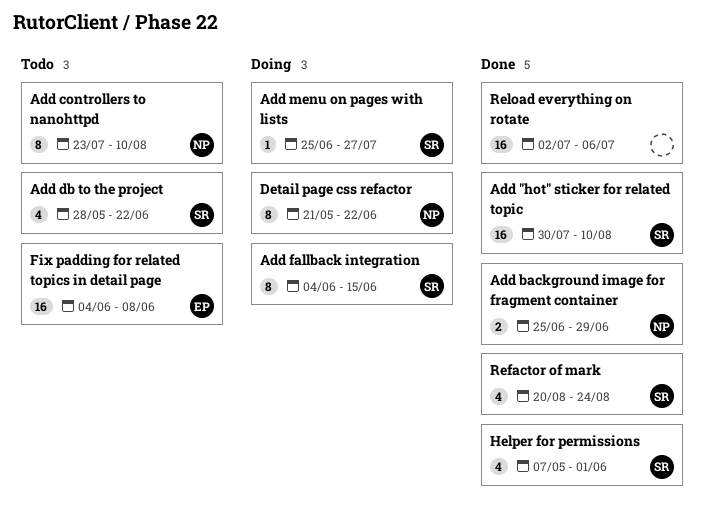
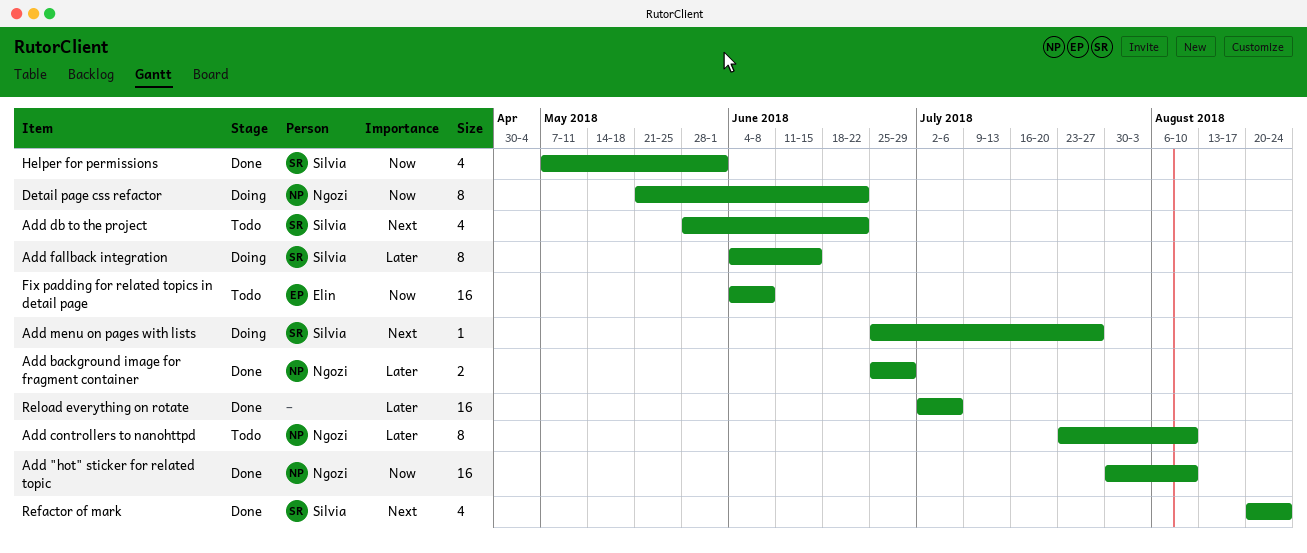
Add "hot" sticker for related topic, owner: Silvia -> Ngozi

